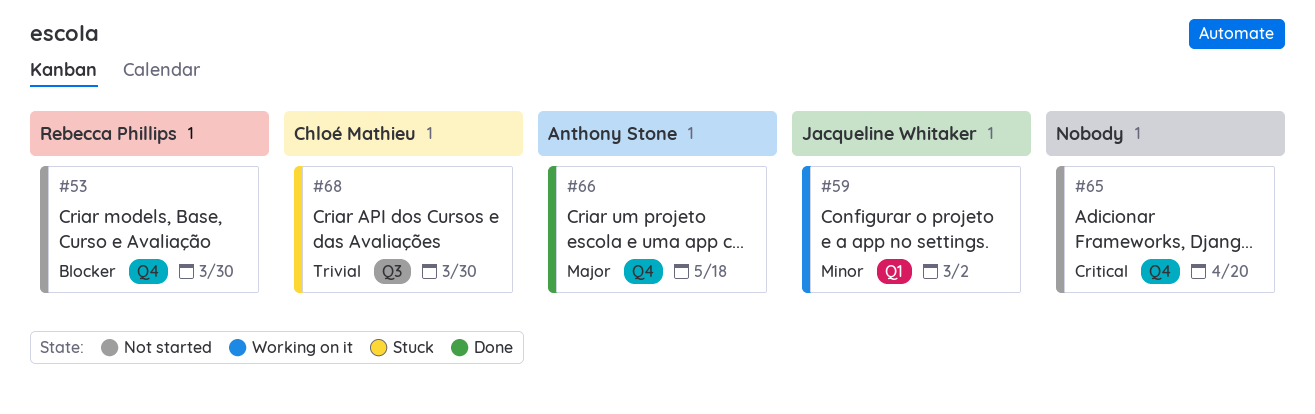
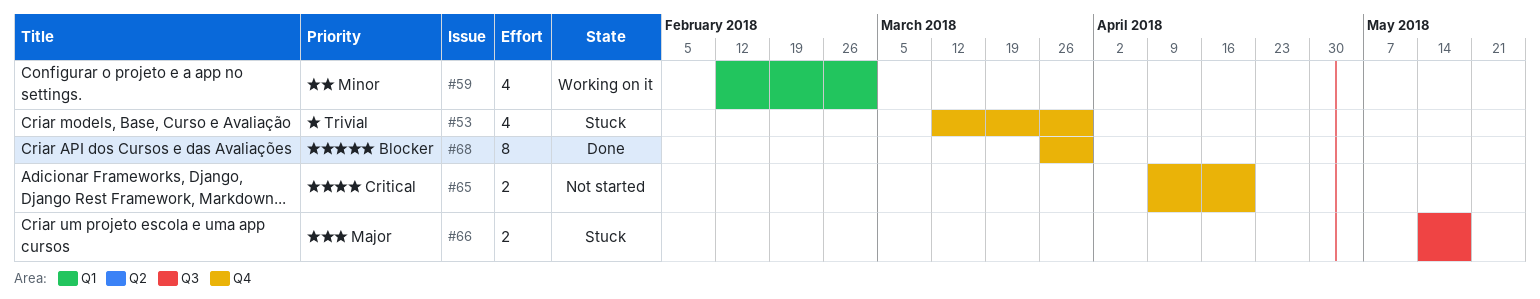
#53, status: Not started -> Stuck
#53, priority: Blocker -> Trivial
#66, status: Done -> Stuck
#66, label: Q4 -> Q3
#68, status: Stuck -> Done
#68, priority: Trivial -> Blocker
#68, label: Q3 -> Q4

